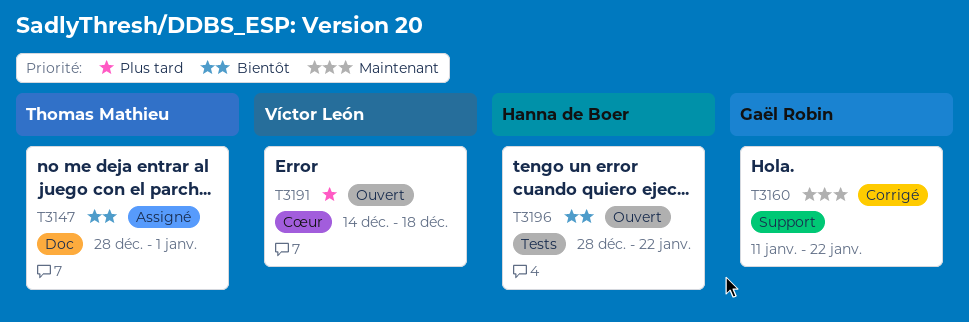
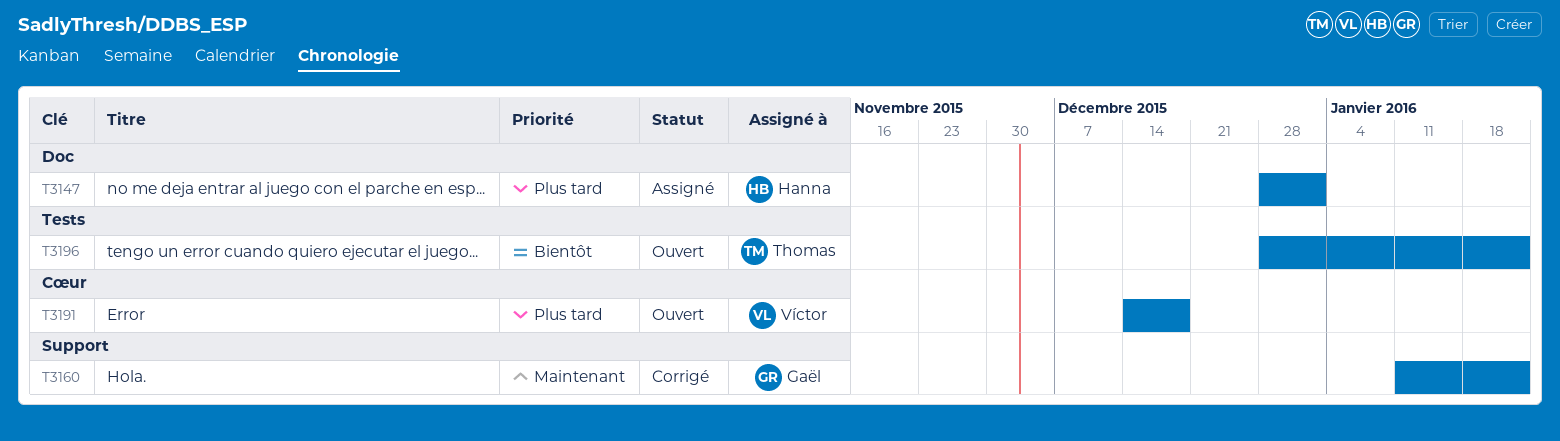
T3147, owner: Thomas Mathieu -> Hanna de Boer
T3147, priority: Bientôt -> Plus tard
T3196, owner: Hanna de Boer -> Thomas Mathieu

